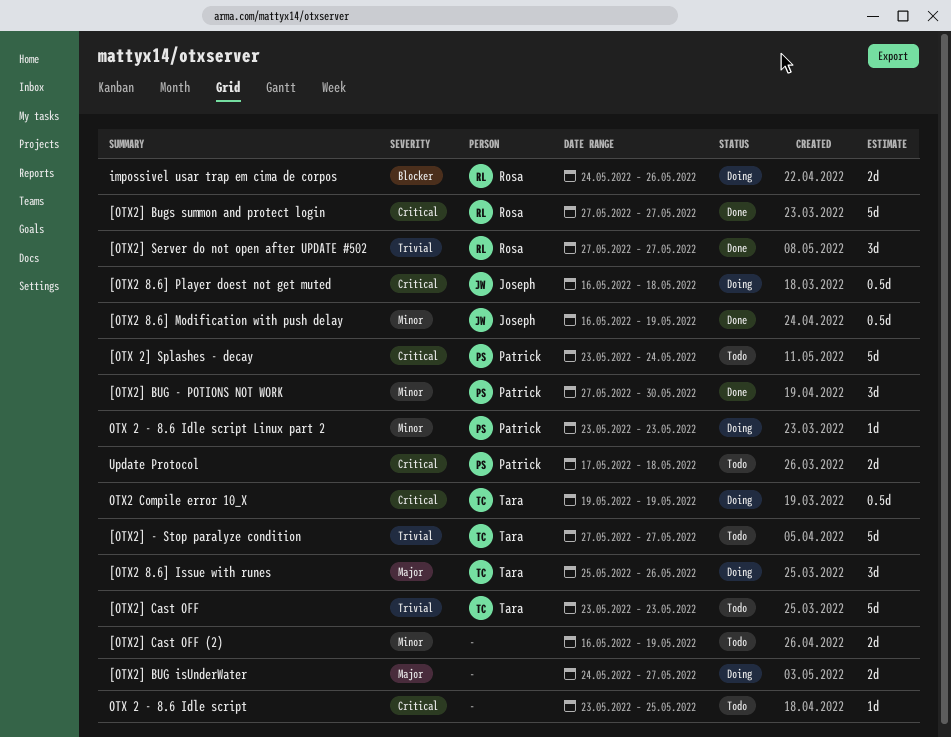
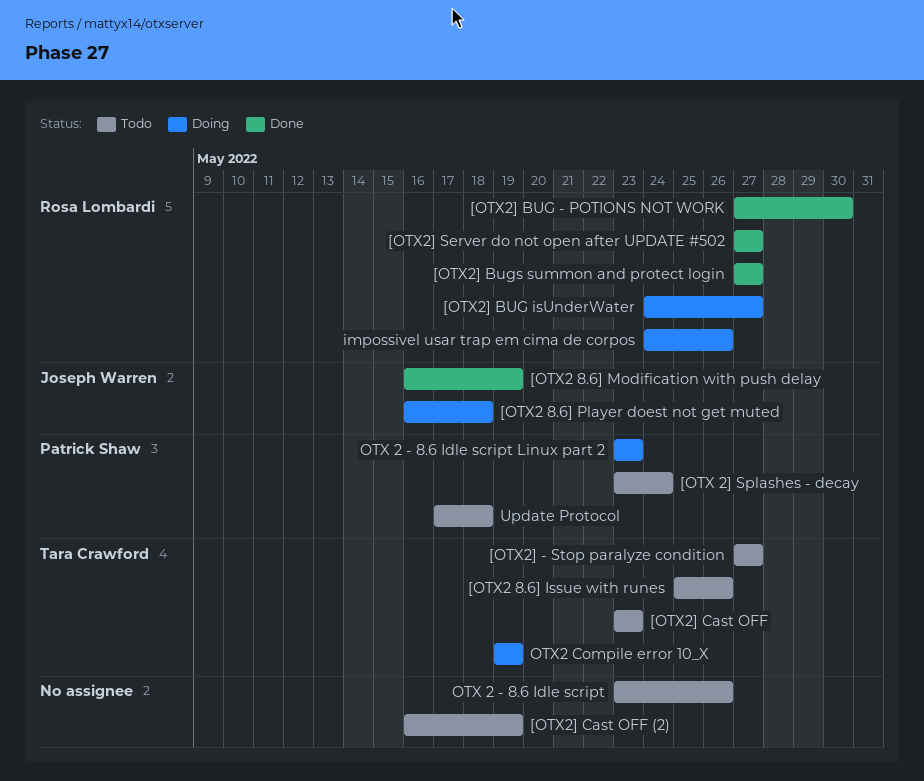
[OTX2 8.6] Issue with runes, status: Doing -> Todo
[OTX2] BUG - POTIONS NOT WORK, owner: Patrick Shaw -> Rosa Lombardi
[OTX2] BUG isUnderWater, owner: none -> Rosa Lombardi
OTX 2 - 8.6 Idle script, due: May 25 -> May 26

